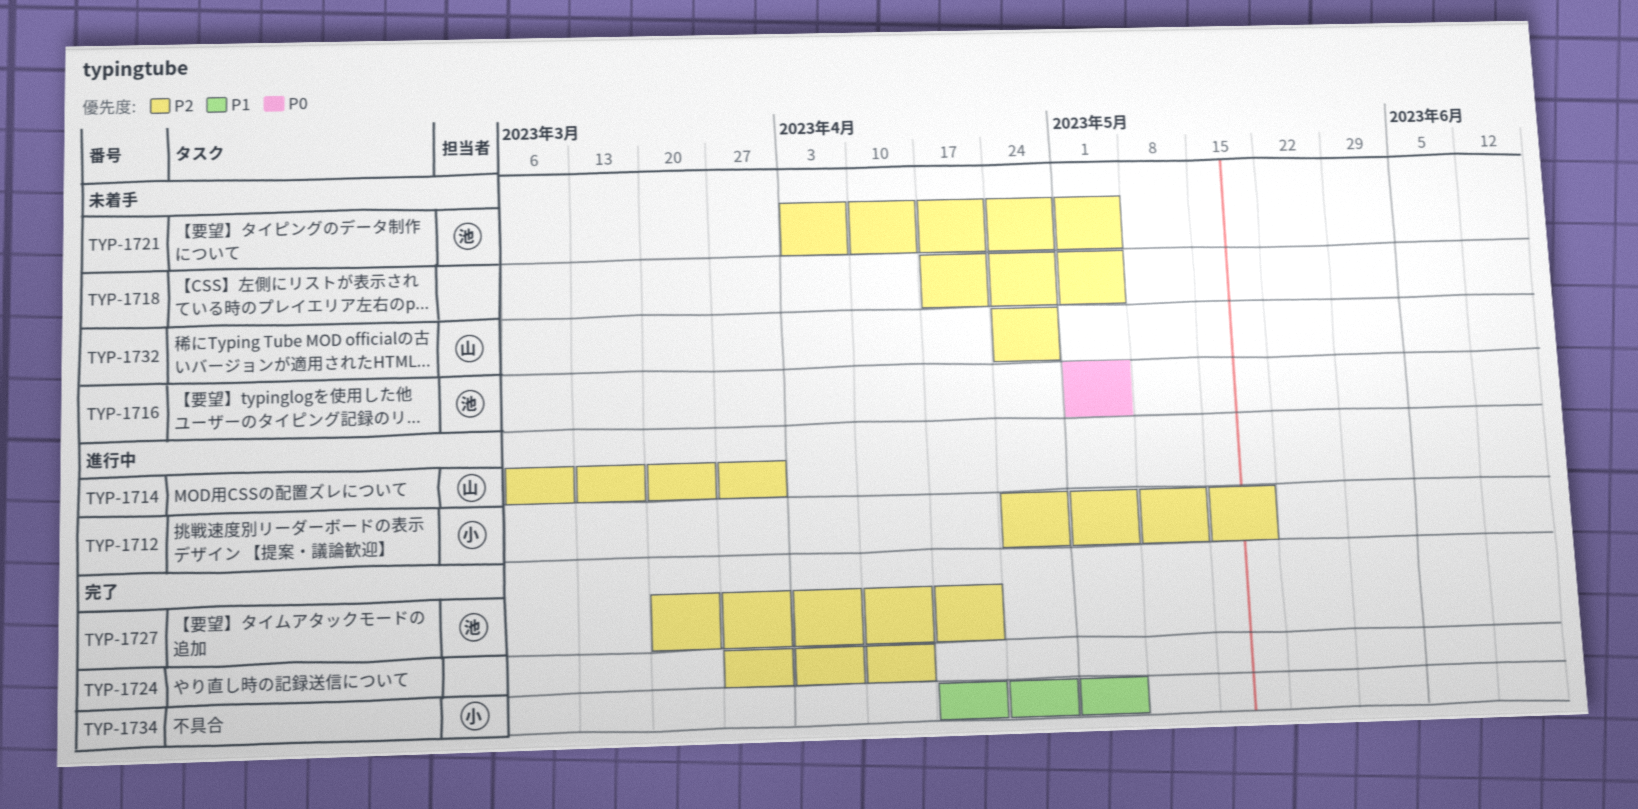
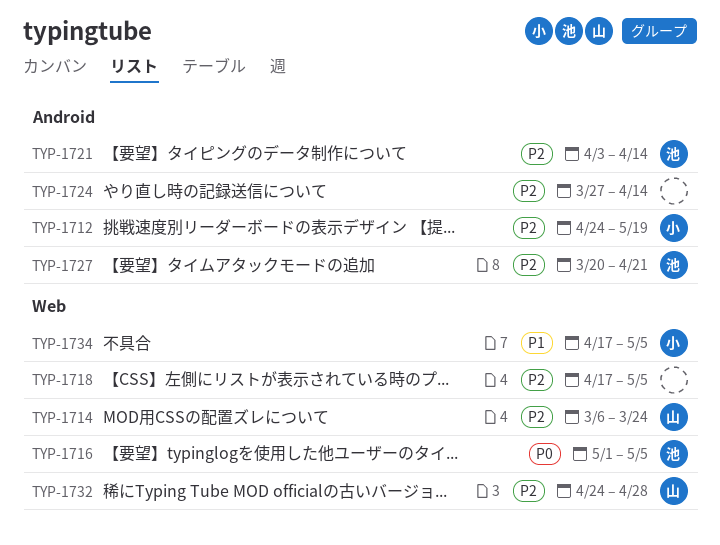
TYP-1714, due: Mar 31 -> Mar 24
TYP-1721, due: May 5 -> Apr 14

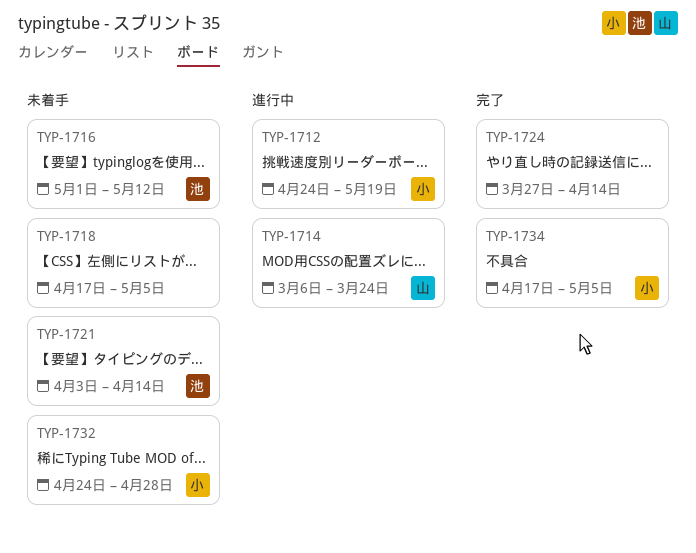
TYP-1716, due: May 5 -> May 12
TYP-1727: present -> none
TYP-1732, owner: 山 -> 小

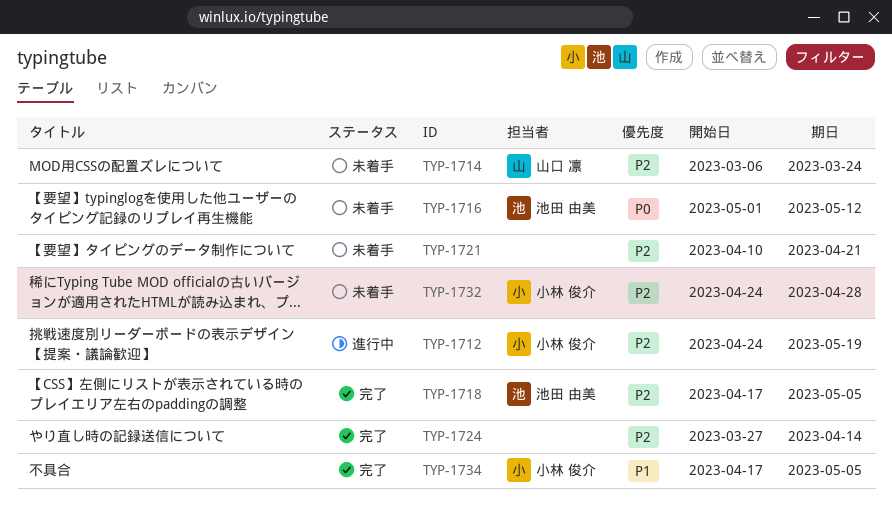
TYP-1714, status: 進行中 -> 未着手
TYP-1718, status: 未着手 -> 完了
TYP-1718, owner: none -> 池田 由美
TYP-1721, owner: 池田 由美 -> none
TYP-1721, start: Apr 3 -> Apr 10
TYP-1721, due: Apr 14 -> Apr 21

